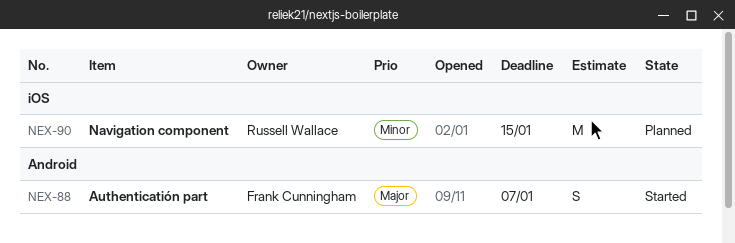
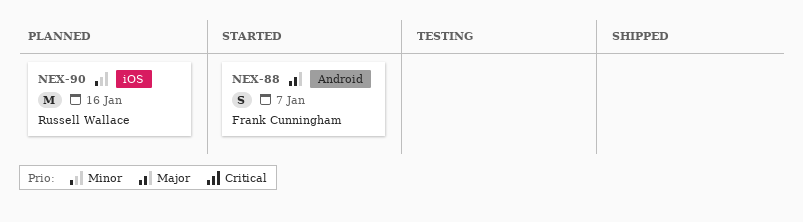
NEX-90, due: Jan 15 -> Jan 16

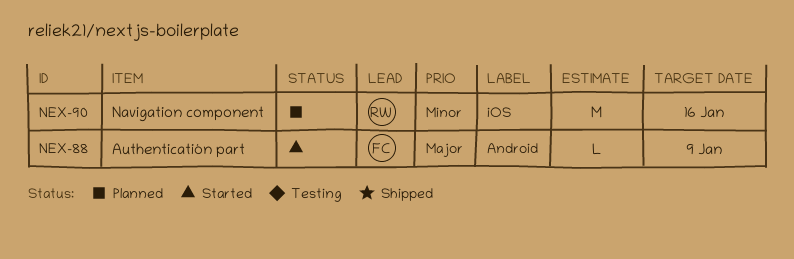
NEX-88, estimate: S -> L
NEX-88, due: Jan 7 -> Jan 9

